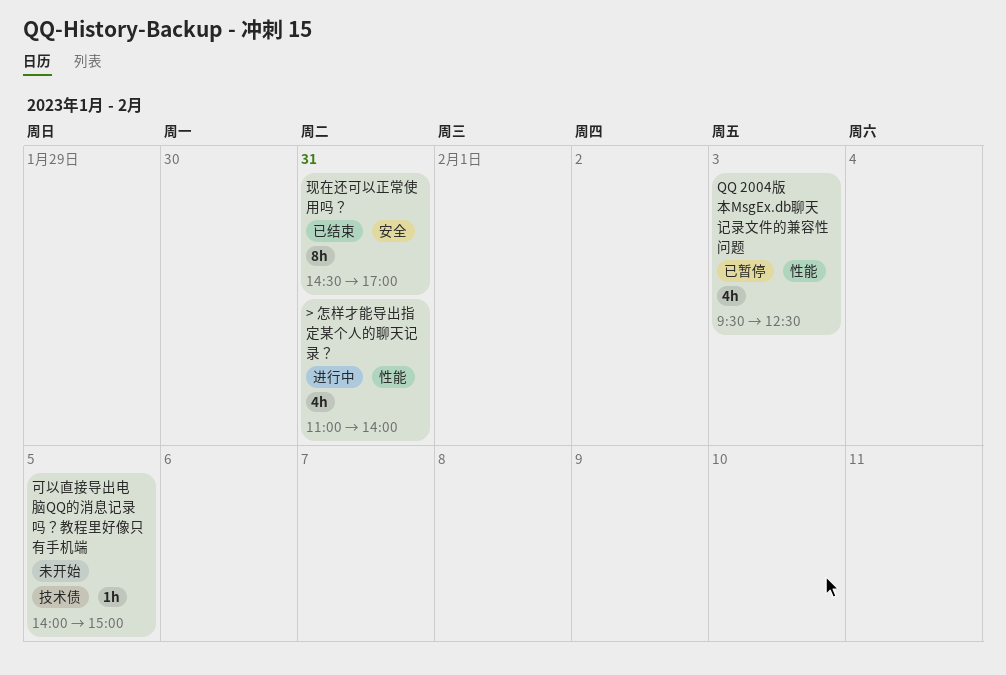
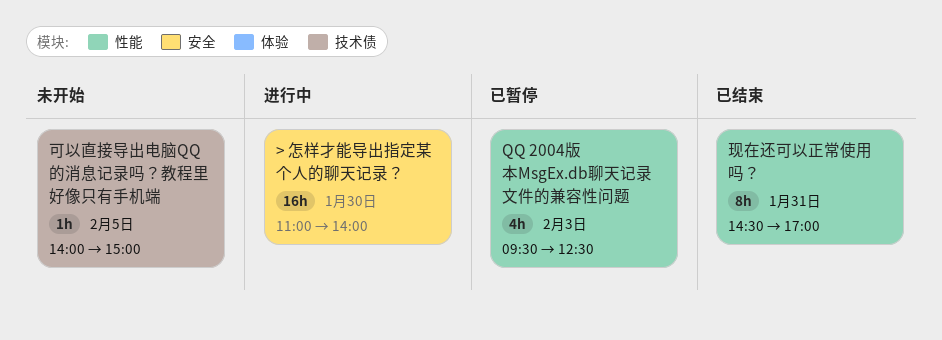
> 怎样才能导出指定某个人的聊天记录？, label: 性能 -> 安全
> 怎样才能导出指定某个人的聊天记录？, estimate: 4h -> 16h
> 怎样才能导出指定某个人的聊天记录？, day: Jan 31 -> Jan 30
现在还可以正常使用吗？, label: 安全 -> 性能

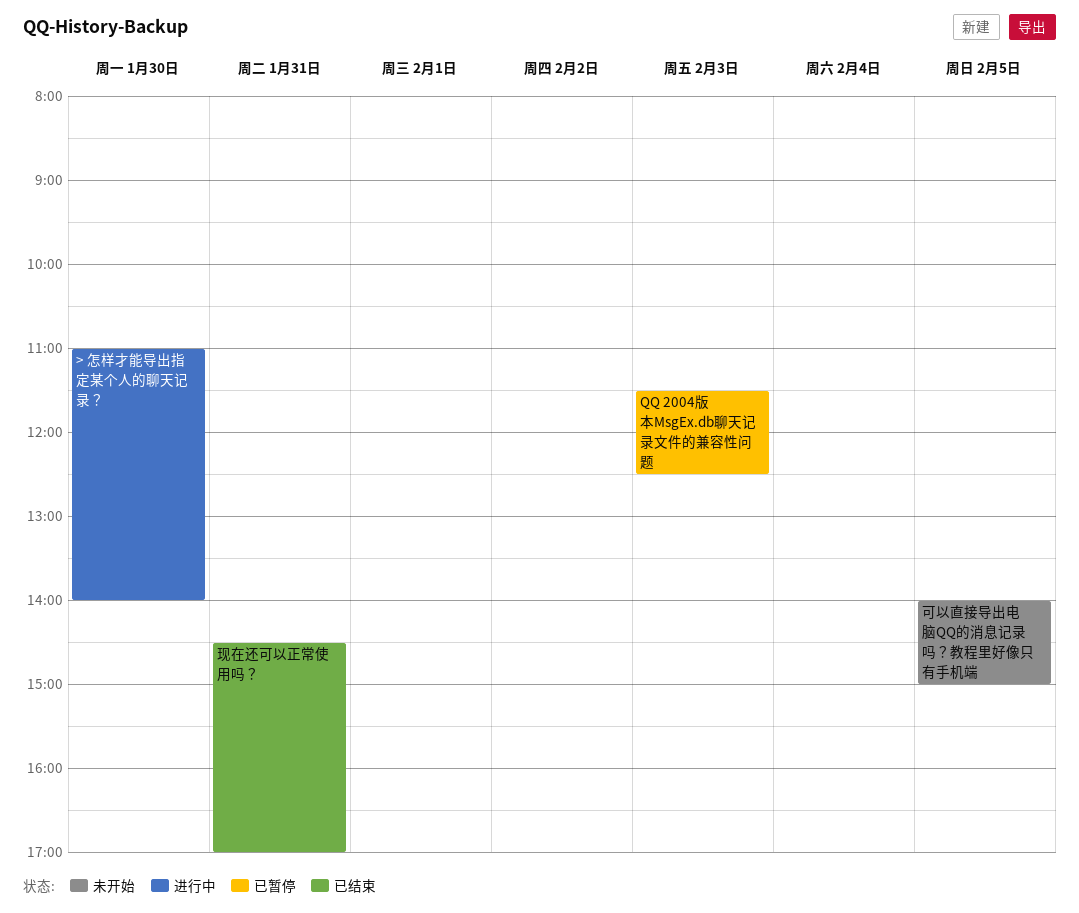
QQ 2004版本MsgEx.db聊天记录文件的兼容性问题, begins: 09:30 -> 11:30

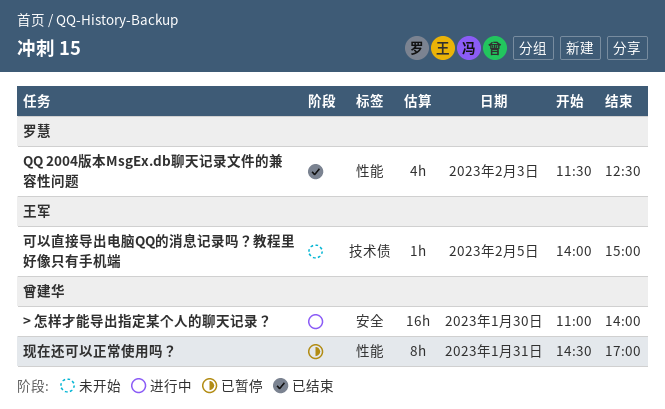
QQ 2004版本MsgEx.db聊天记录文件的兼容性问题, status: 已暂停 -> 已结束
现在还可以正常使用吗？, status: 已结束 -> 已暂停

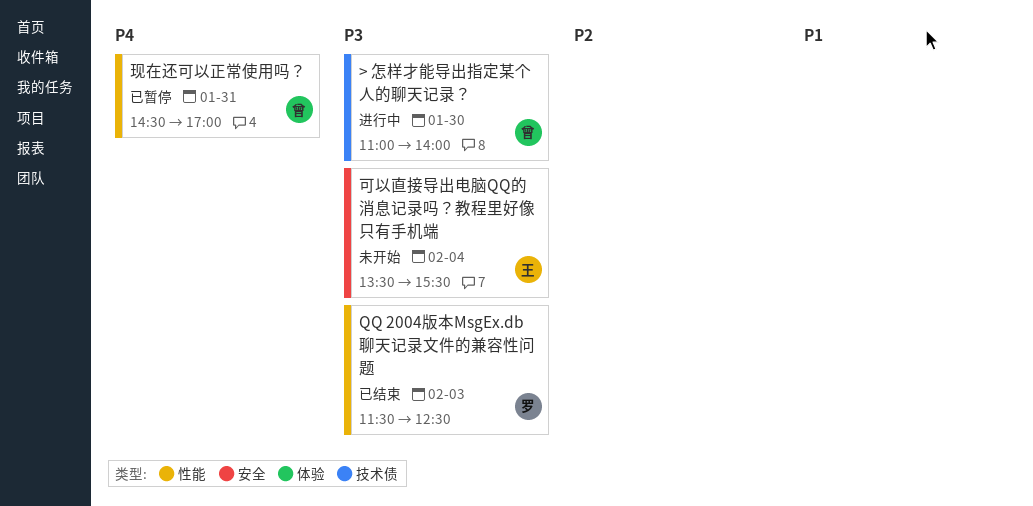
> 怎样才能导出指定某个人的聊天记录？, label: 安全 -> 技术债
可以直接导出电脑QQ的消息记录吗？教程里好像只有手机端, label: 技术债 -> 安全
可以直接导出电脑QQ的消息记录吗？教程里好像只有手机端, day: Feb 5 -> Feb 4
可以直接导出电脑QQ的消息记录吗？教程里好像只有手机端, begins: 14:00 -> 13:30
可以直接导出电脑QQ的消息记录吗？教程里好像只有手机端, ends: 15:00 -> 15:30

